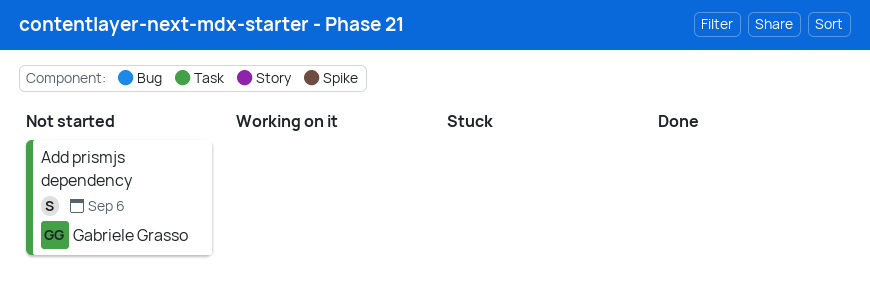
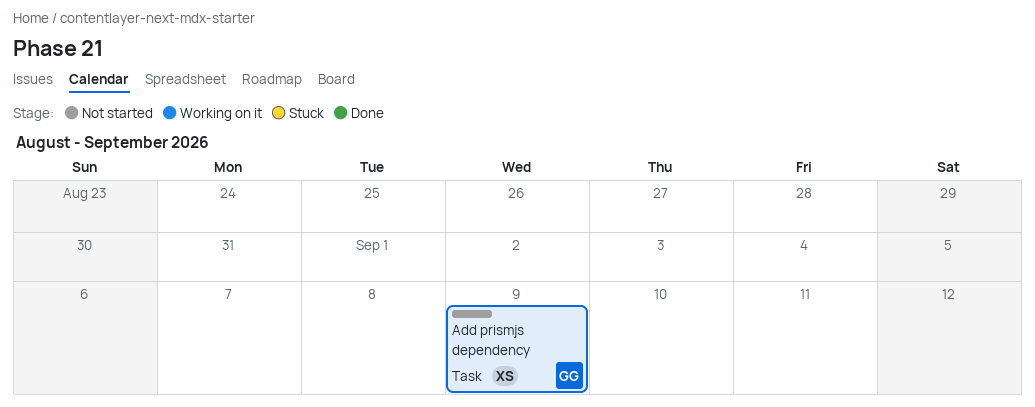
Add prismjs dependency, estimate: S -> XS
Add prismjs dependency, due: Sep 6 -> Sep 9

